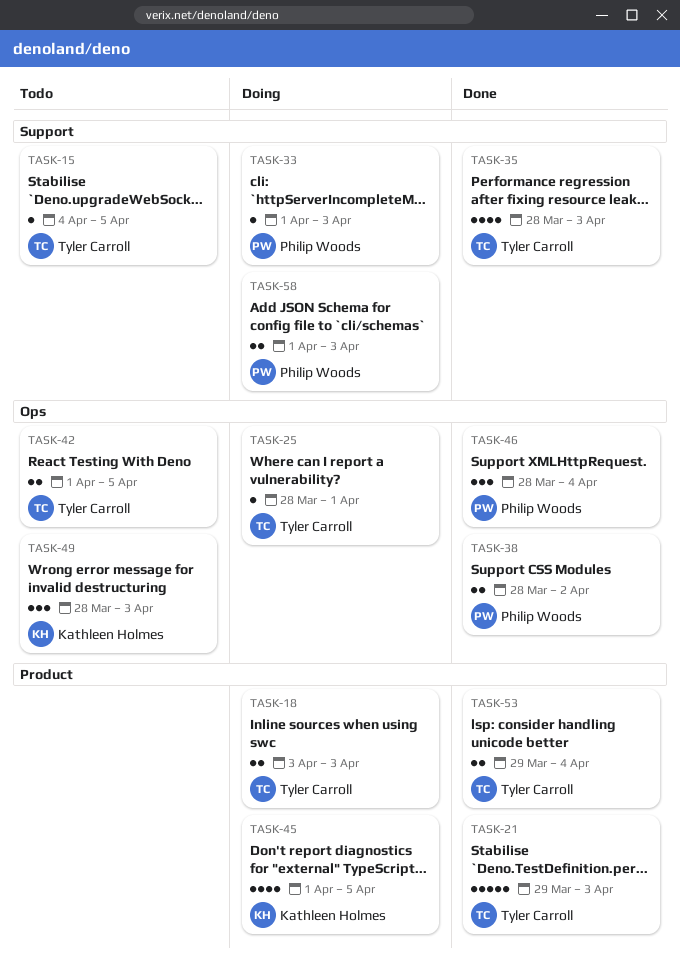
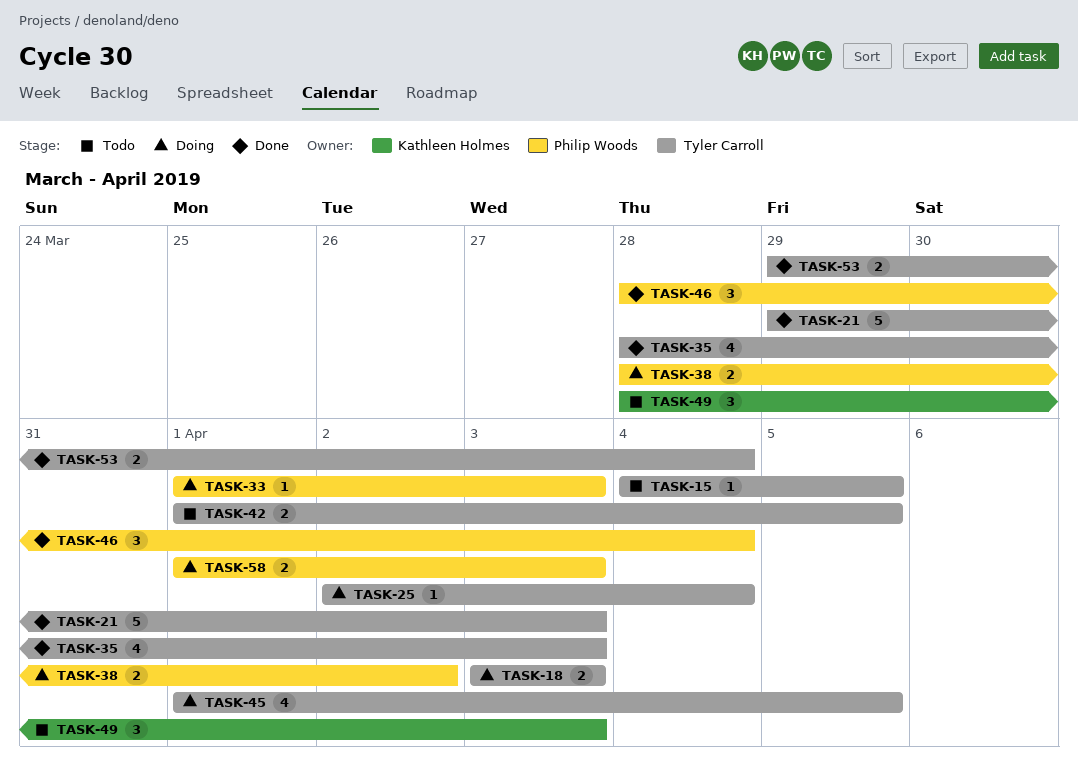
TASK-25, start: Mar 28 -> Apr 2
TASK-25, due: Apr 1 -> Apr 4
TASK-38, status: Done -> Doing
TASK-45, owner: Kathleen Holmes -> Tyler Carroll

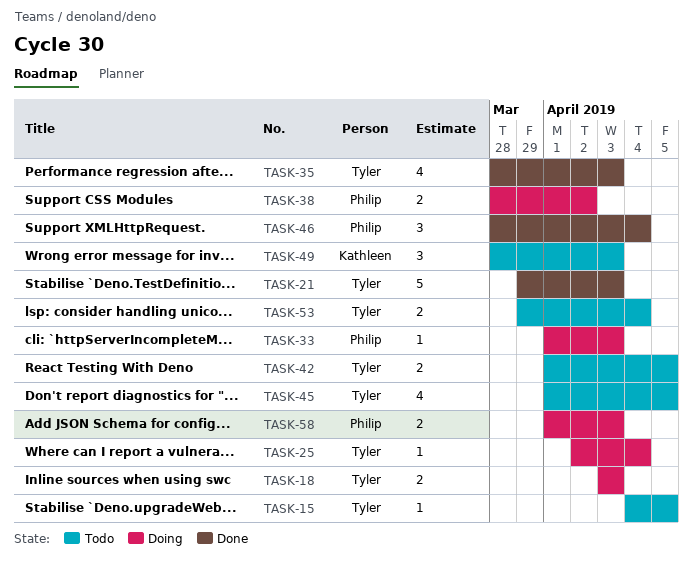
TASK-45, status: Doing -> Todo
TASK-53, status: Done -> Todo

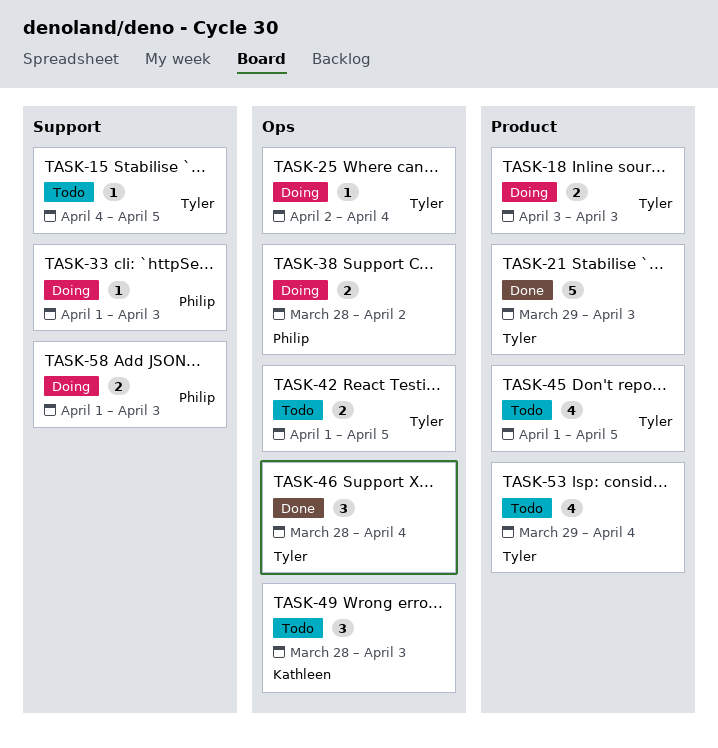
TASK-35: present -> none
TASK-46, owner: Philip -> Tyler
TASK-53, estimate: 2 -> 4

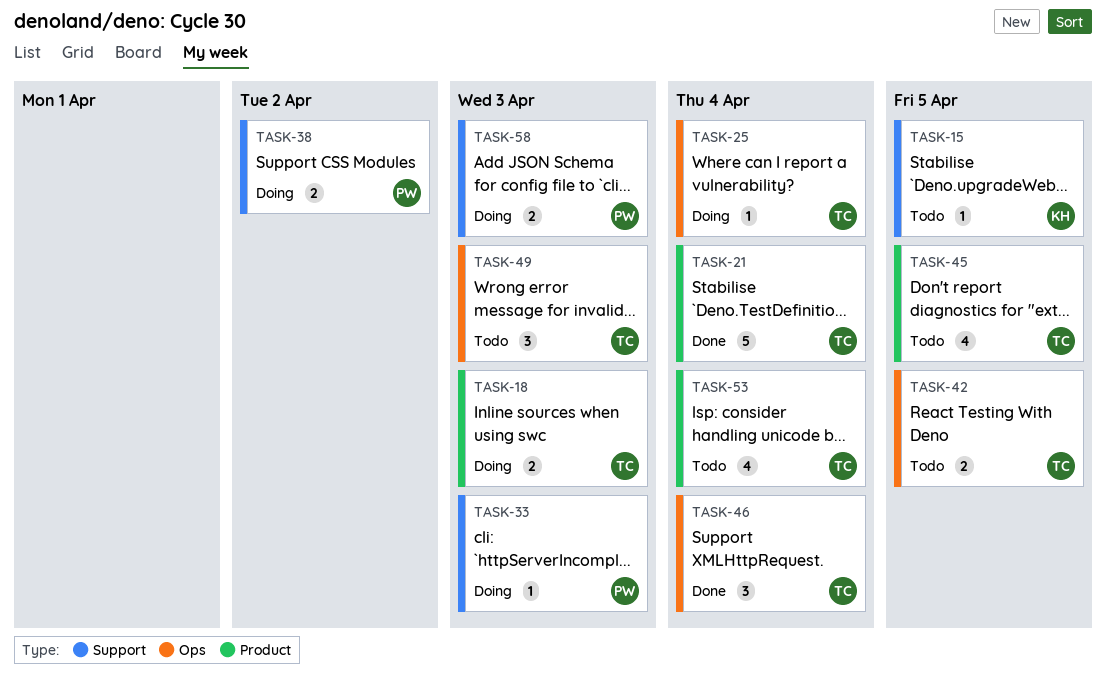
TASK-15, owner: Tyler -> Kathleen
TASK-21, due: Apr 3 -> Apr 4
TASK-38, label: Ops -> Support
TASK-49, owner: Kathleen -> Tyler

